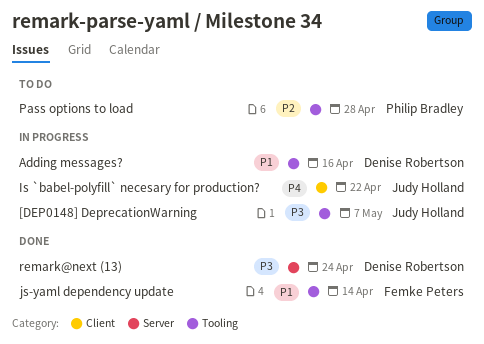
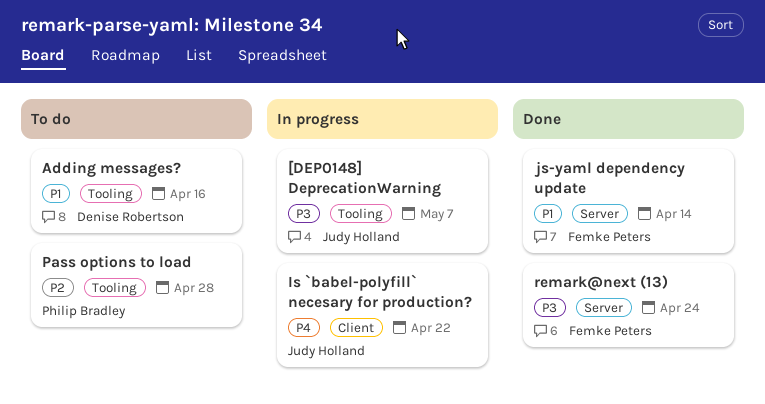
Adding messages?, status: In progress -> To do
js-yaml dependency update, label: Tooling -> Server
remark@next (13), owner: Denise Robertson -> Femke Peters

